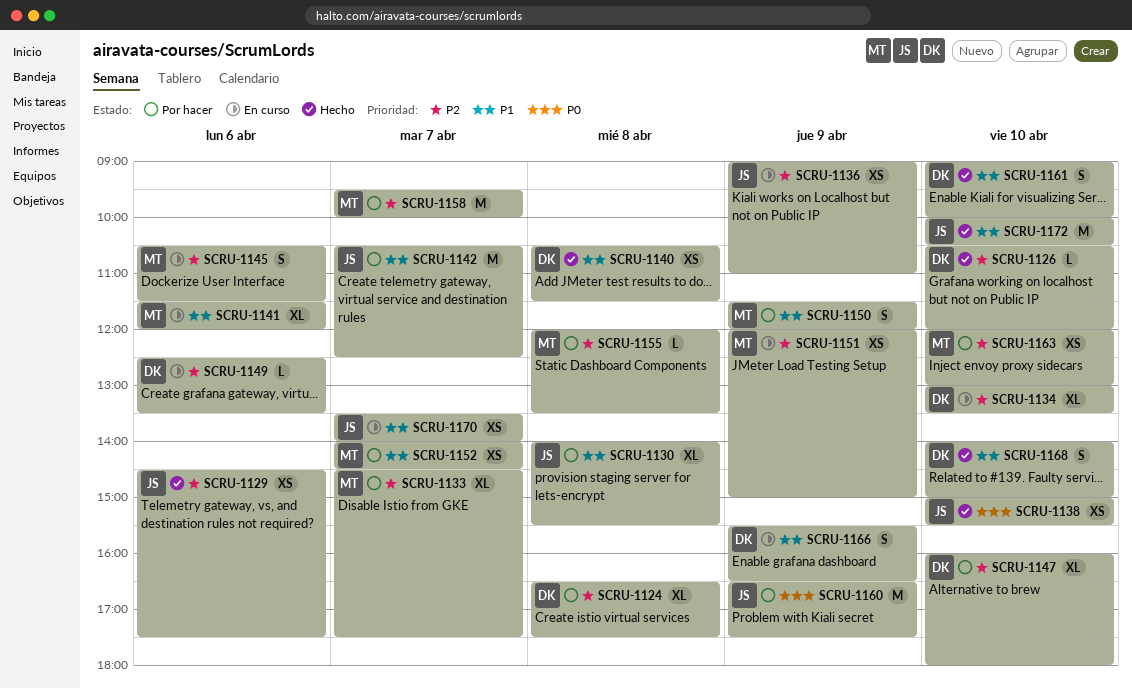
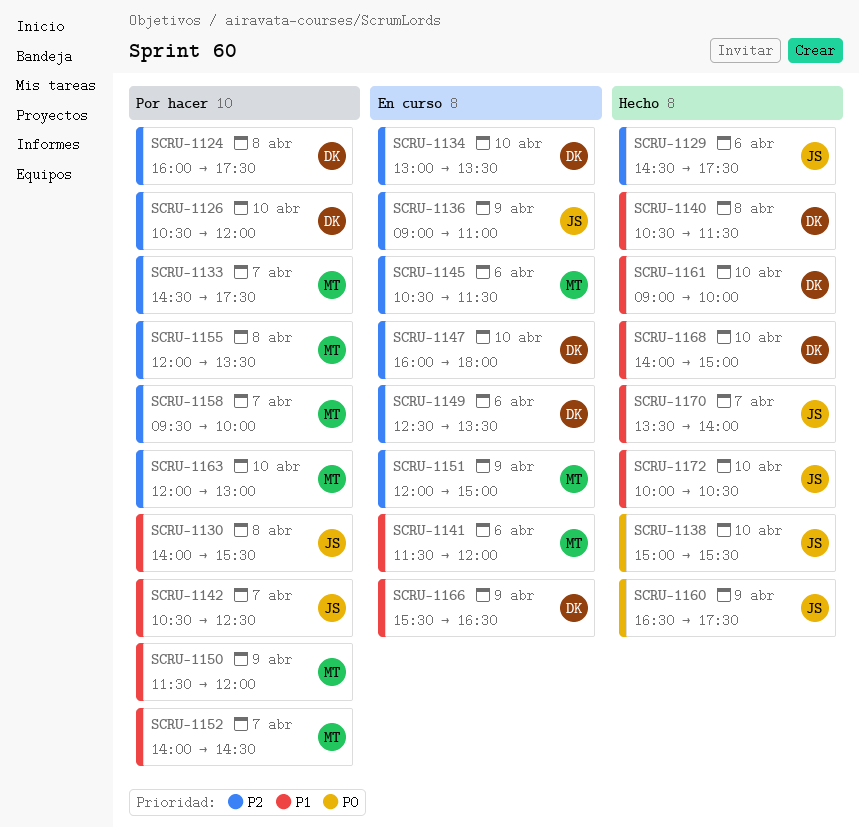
SCRU-1124, begins: 16:30 -> 16:00
SCRU-1126, status: Hecho -> Por hacer
SCRU-1147, status: Por hacer -> En curso
SCRU-1160, status: Por hacer -> Hecho
SCRU-1170, status: En curso -> Hecho

